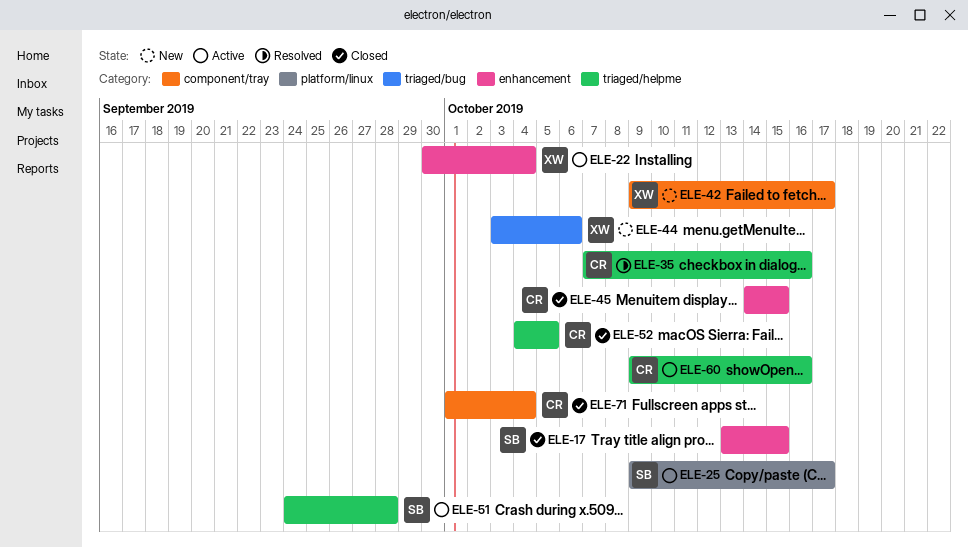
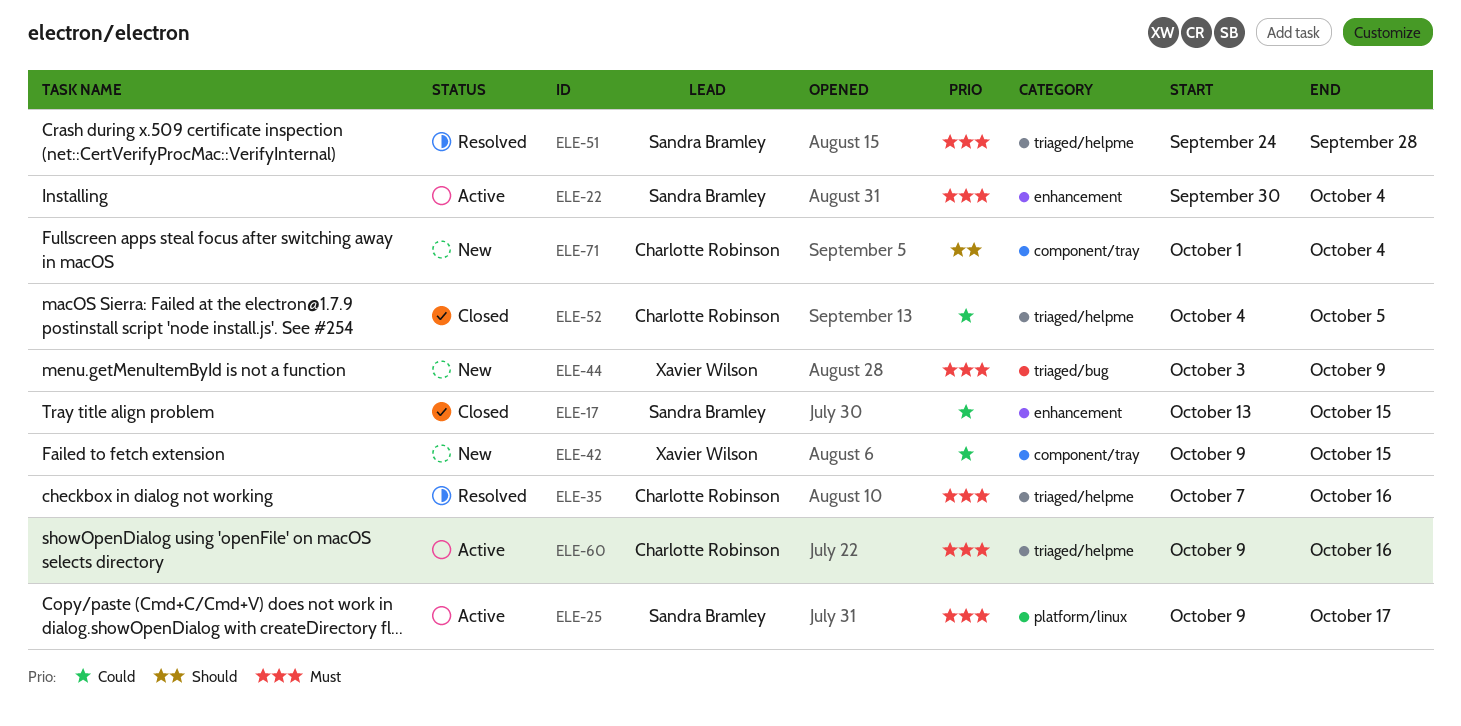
ELE-22, owner: Xavier Wilson -> Sandra Bramley
ELE-42, due: Oct 17 -> Oct 15
ELE-44, due: Oct 6 -> Oct 9
ELE-45: present -> none
ELE-51, status: Active -> Resolved
ELE-71, status: Closed -> New

